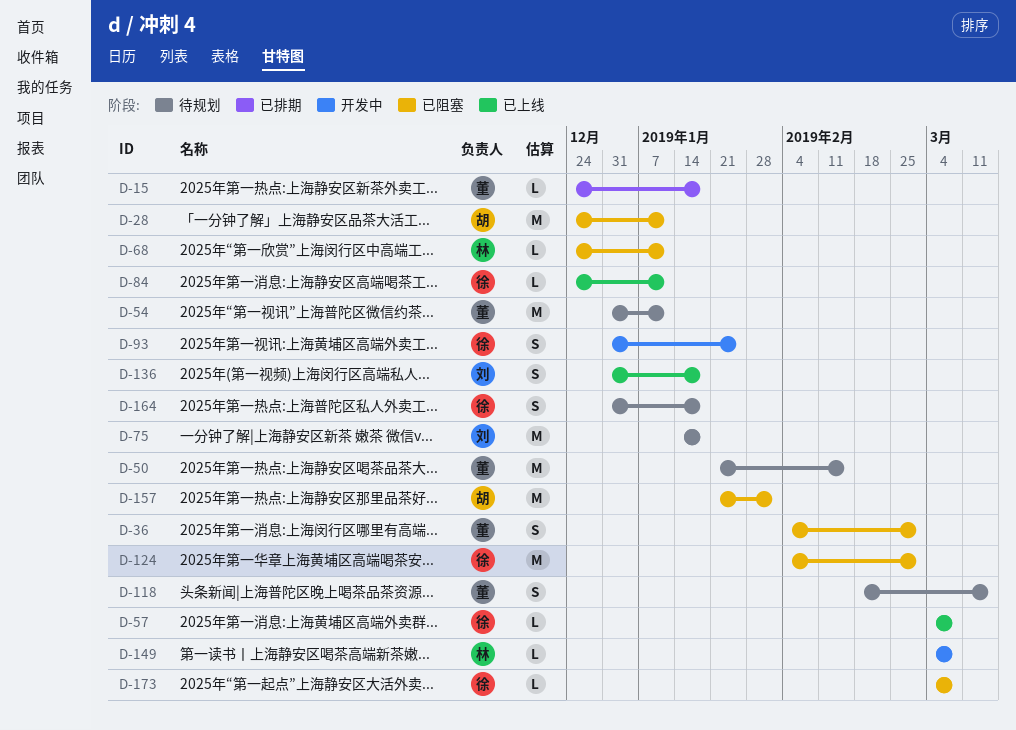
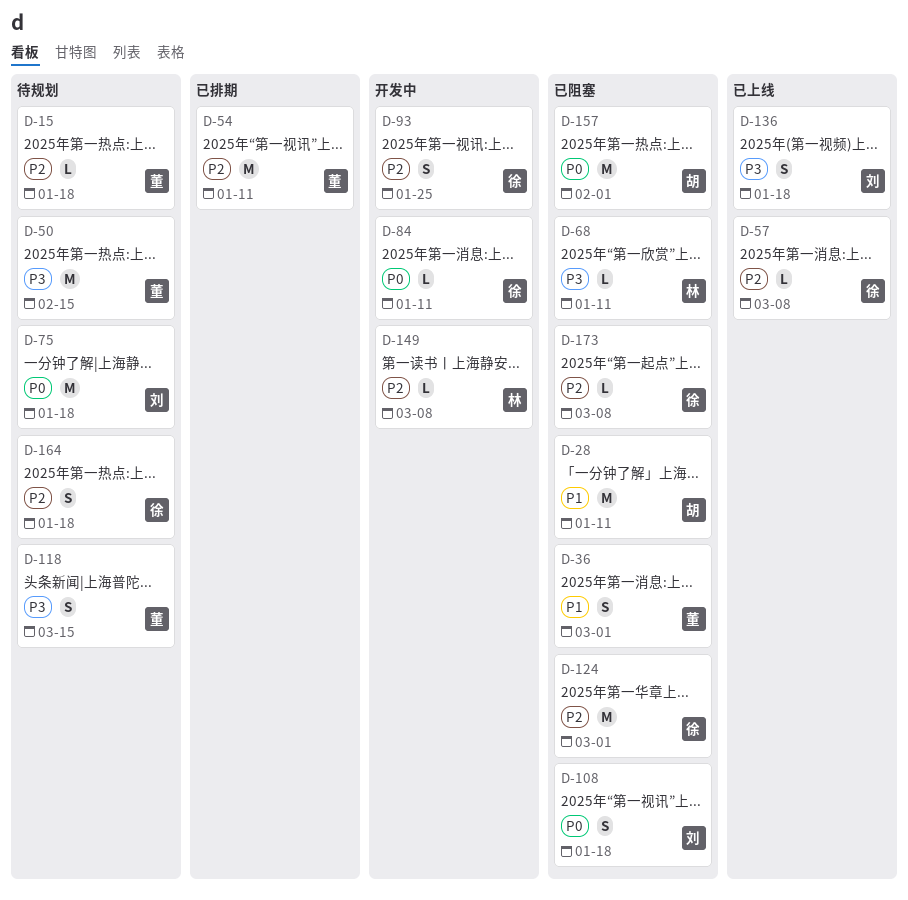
D-15, status: 已排期 -> 待规划
D-54, status: 待规划 -> 已排期
D-84, status: 已上线 -> 开发中
D-108: none -> present

